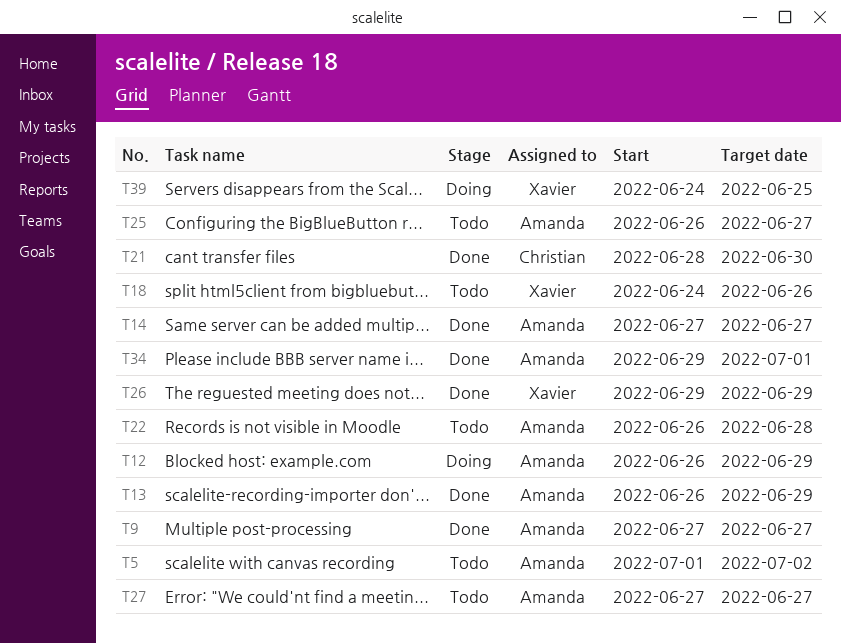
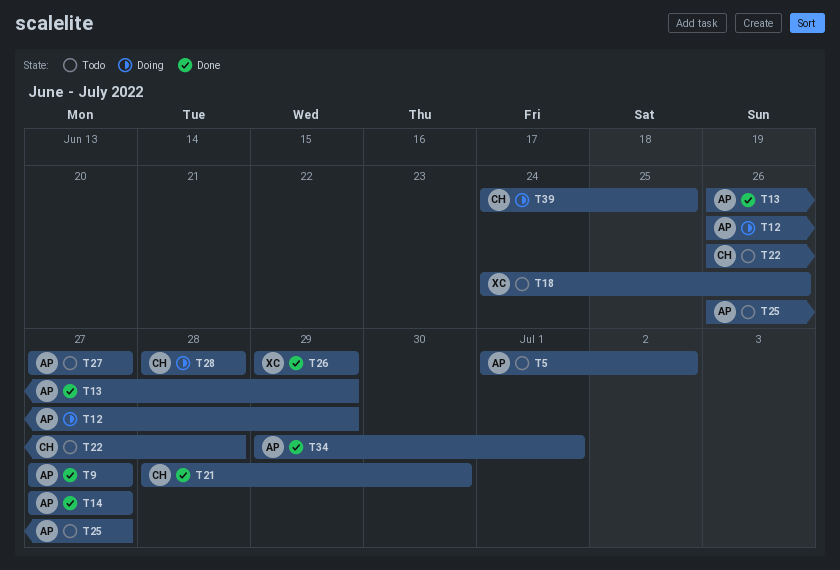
T22, owner: Amanda -> Christian
T28: none -> present
T39, owner: Xavier -> Christian

